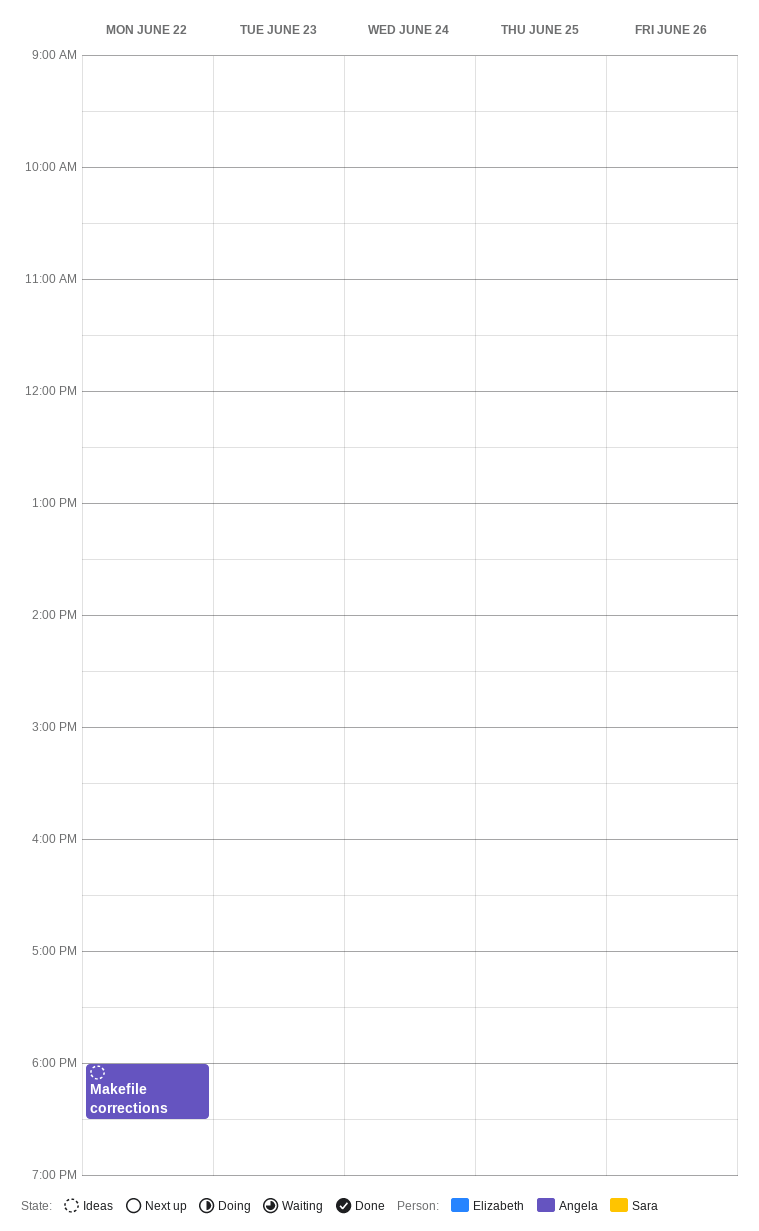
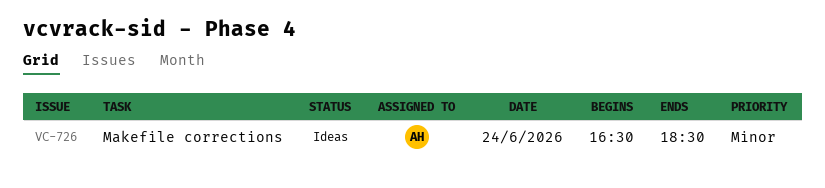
Makefile corrections, day: Jun 22 -> Jun 24
Makefile corrections, begins: 18:00 -> 16:30

